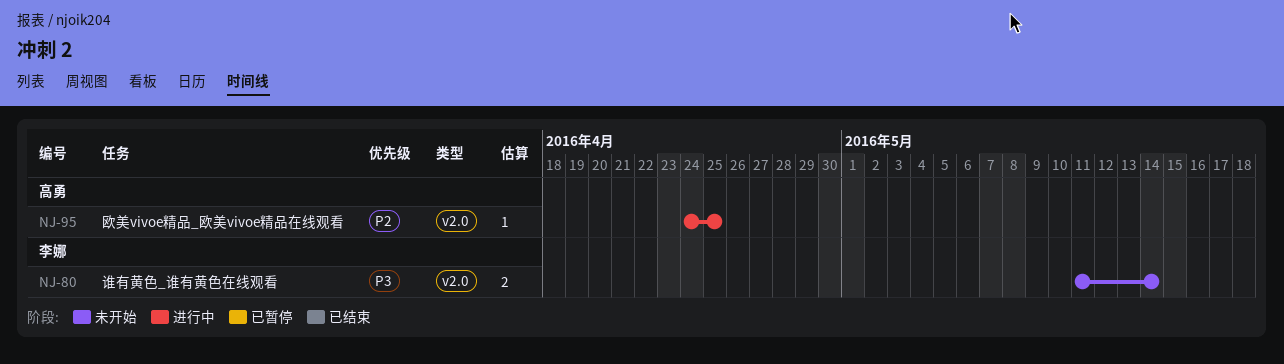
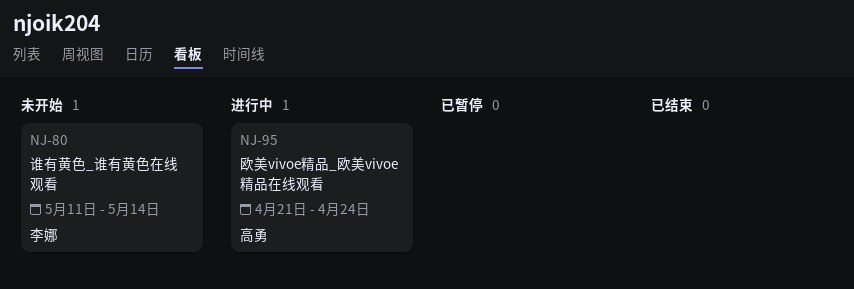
NJ-95, start: Apr 24 -> Apr 21
NJ-95, due: Apr 25 -> Apr 24

